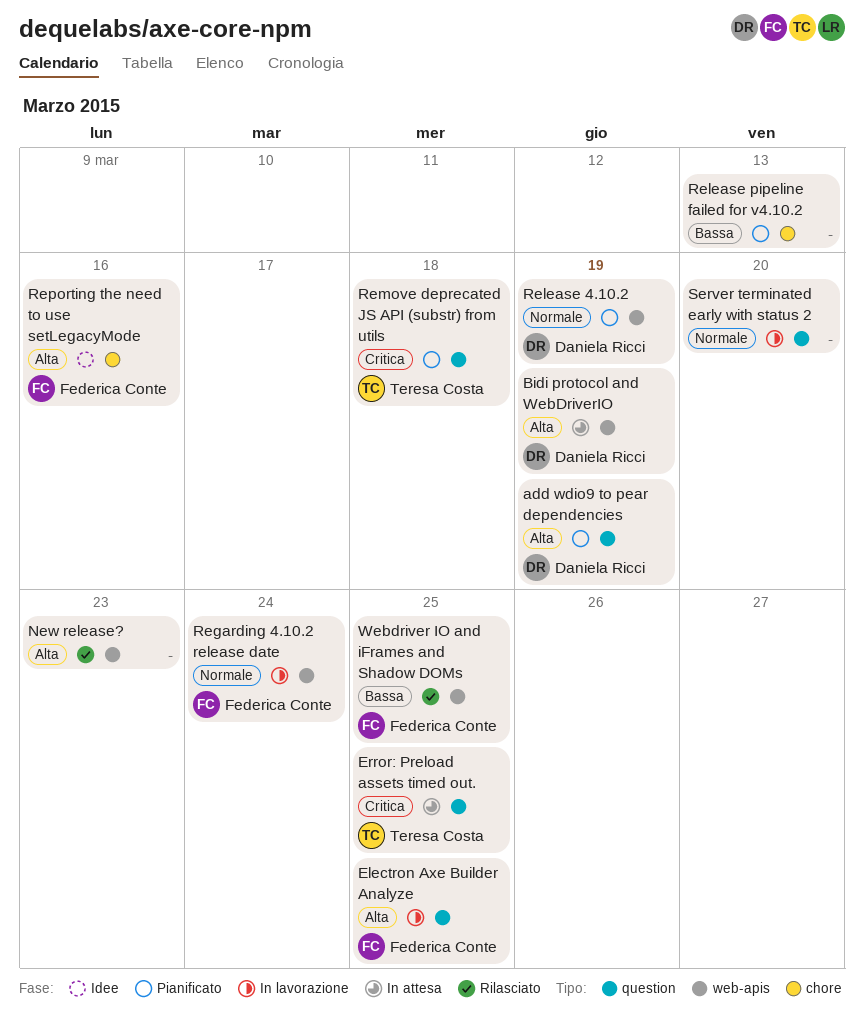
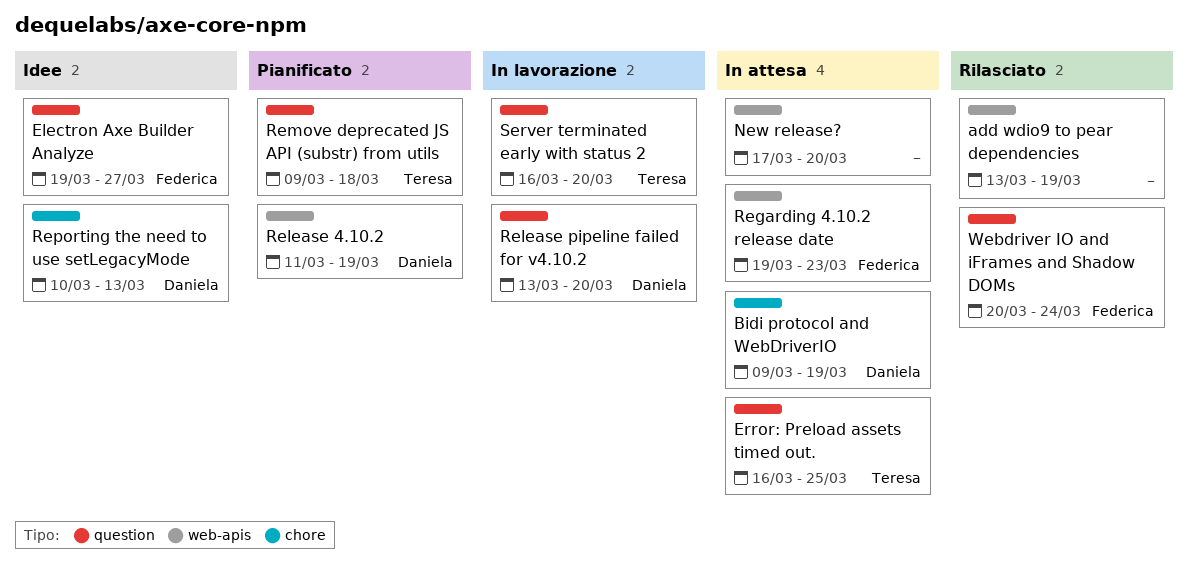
add wdio9 to pear dependencies, status: Pianificato -> Rilasciato
add wdio9 to pear dependencies, owner: Daniela Ricci -> none
add wdio9 to pear dependencies, label: question -> web-apis
Bidi protocol and WebDriverIO, label: web-apis -> chore
Electron Axe Builder Analyze, status: In lavorazione -> Idee
Electron Axe Builder Analyze, due: Mar 25 -> Mar 27
New release?, status: Rilasciato -> In attesa
New release?, due: Mar 23 -> Mar 20
Regarding 4.10.2 release date, status: In lavorazione -> In attesa
Regarding 4.10.2 release date, due: Mar 24 -> Mar 23
Release pipeline failed for v4.10.2, status: Pianificato -> In lavorazione
Release pipeline failed for v4.10.2, owner: none -> Daniela Ricci
Release pipeline failed for v4.10.2, label: chore -> question
Release pipeline failed for v4.10.2, due: Mar 13 -> Mar 20
Reporting the need to use setLegacyMode, owner: Federica Conte -> Daniela Ricci
Reporting the need to use setLegacyMode, due: Mar 16 -> Mar 13
Server terminated early with status 2, owner: none -> Teresa Costa
Webdriver IO and iFrames and Shadow DOMs, label: web-apis -> question
Webdriver IO and iFrames and Shadow DOMs, due: Mar 25 -> Mar 24

